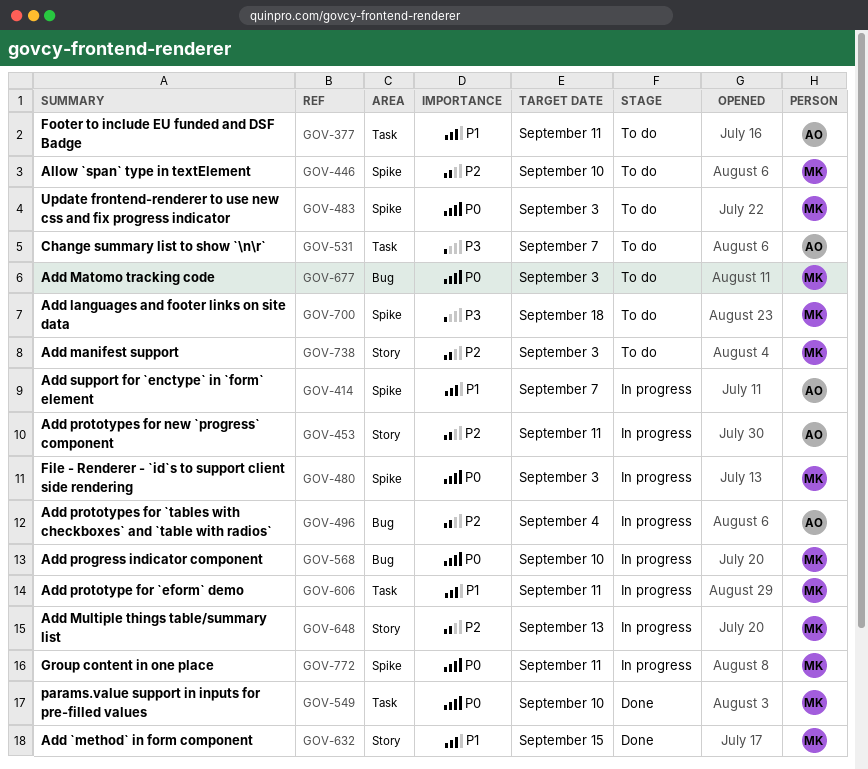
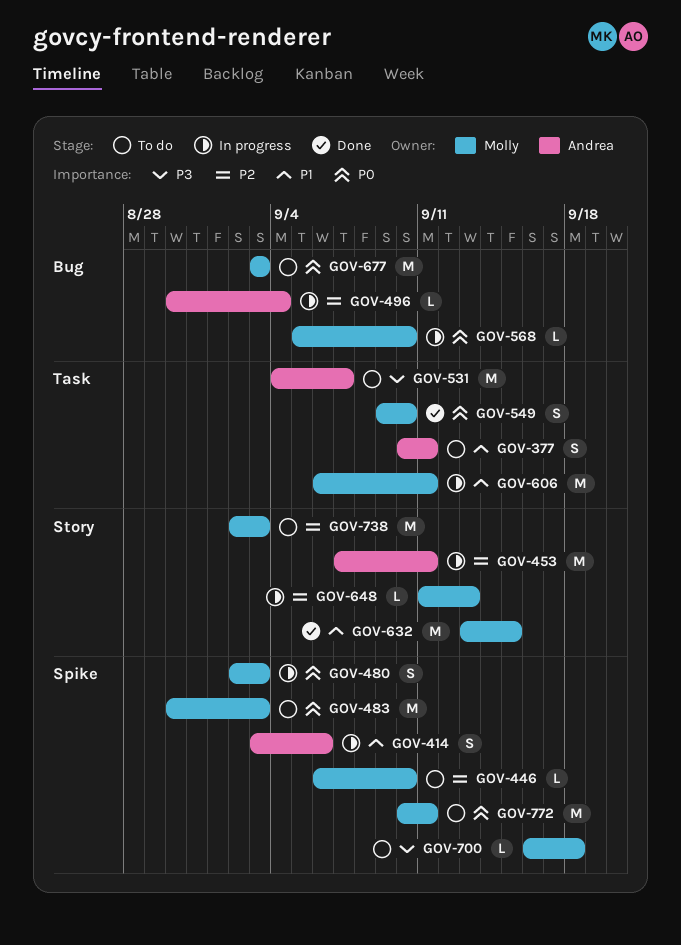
GOV-414, due: Sep 7 -> Sep 6
GOV-772, status: In progress -> To do

